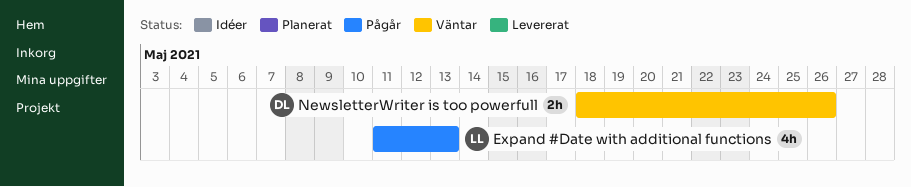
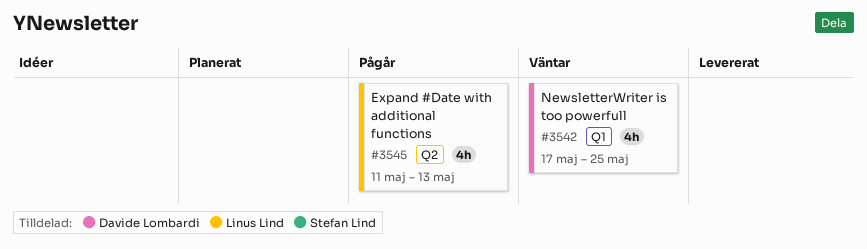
NewsletterWriter is too powerfull, estimate: 2h -> 4h
NewsletterWriter is too powerfull, start: May 18 -> May 17
NewsletterWriter is too powerfull, due: May 26 -> May 25

